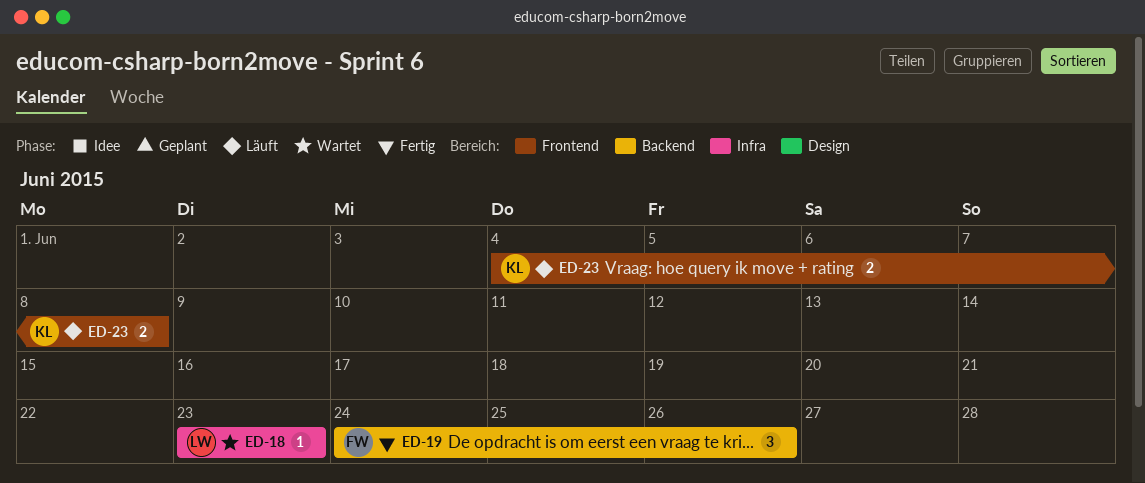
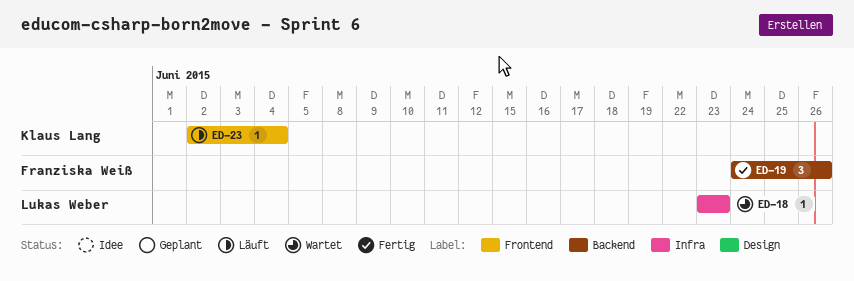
ED-23, estimate: 2 -> 1
ED-23, start: Jun 4 -> Jun 2
ED-23, due: Jun 8 -> Jun 4

